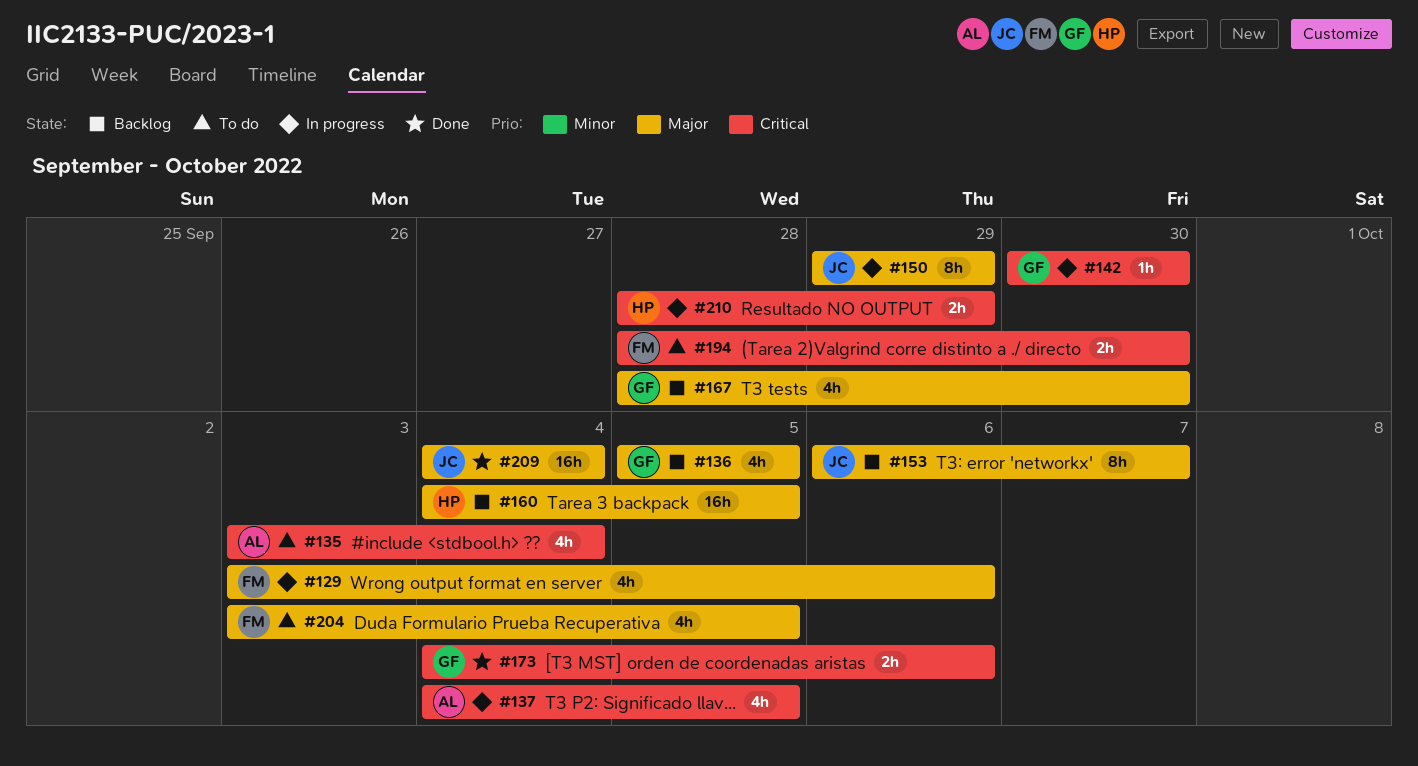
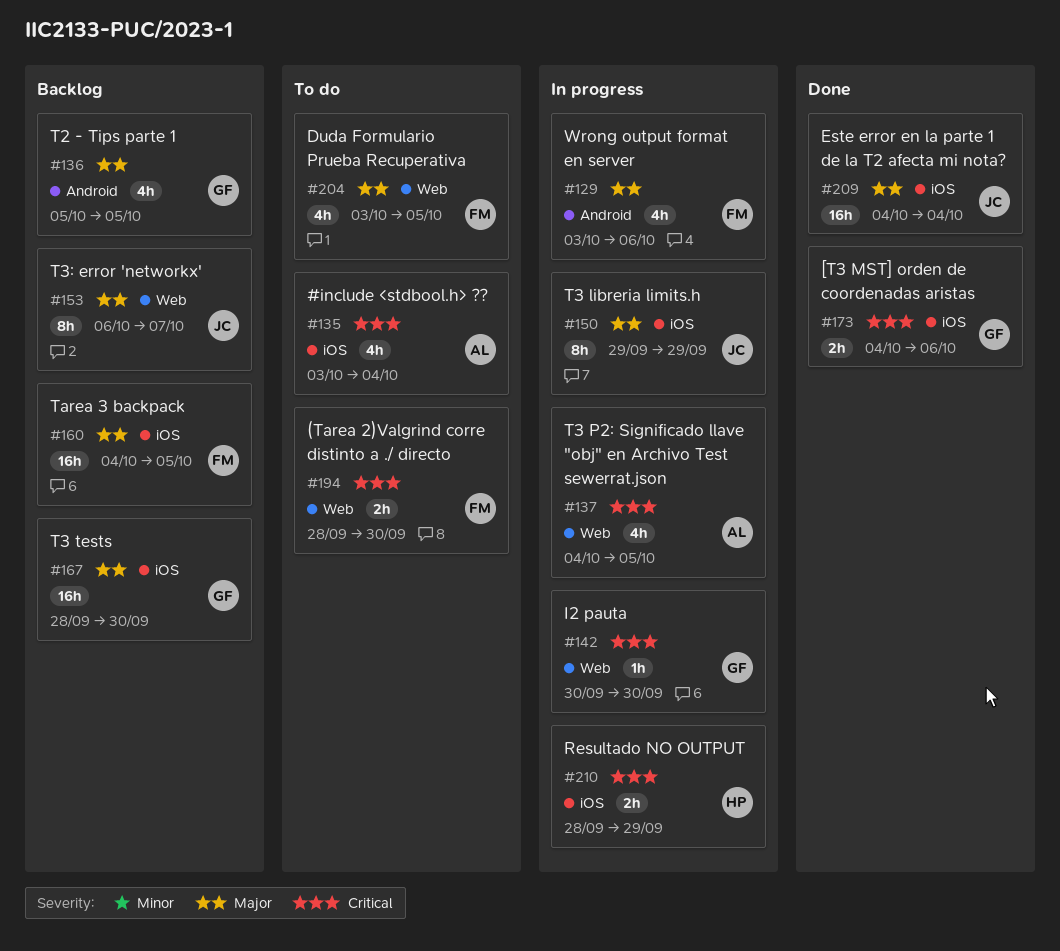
#160, owner: HP -> FM
#167, estimate: 4h -> 16h

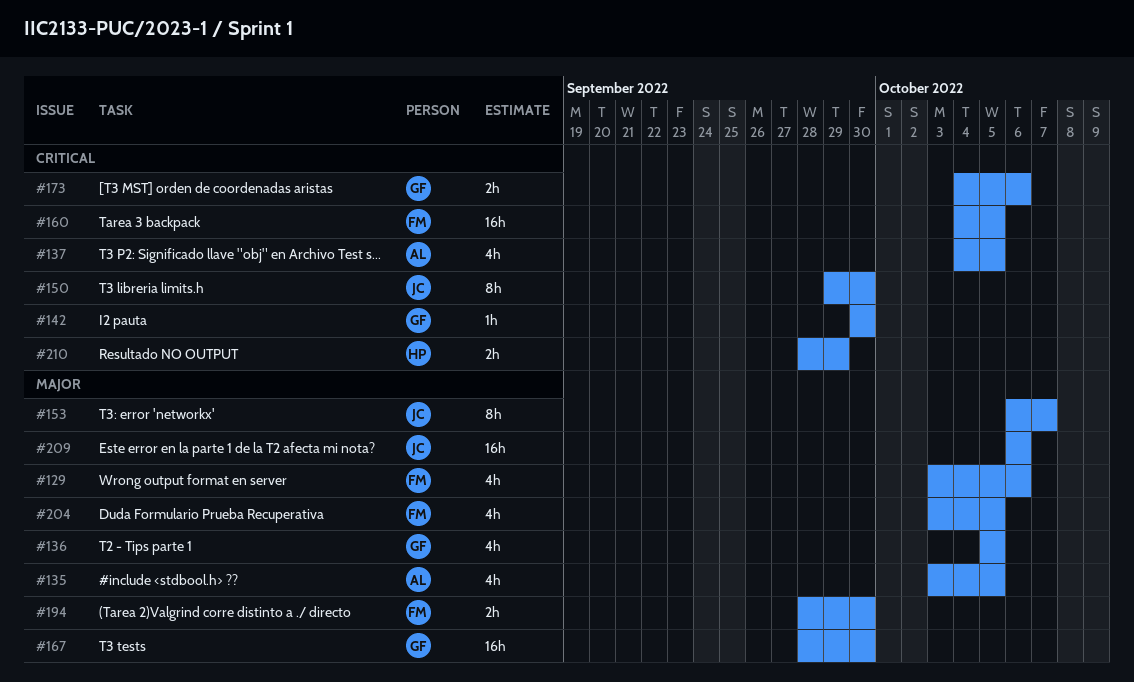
#135, priority: Critical -> Major
#135, due: Oct 4 -> Oct 5
#150, priority: Major -> Critical
#150, due: Sep 29 -> Sep 30
#160, priority: Major -> Critical
#194, priority: Critical -> Major
#209, start: Oct 4 -> Oct 6
#209, due: Oct 4 -> Oct 6

